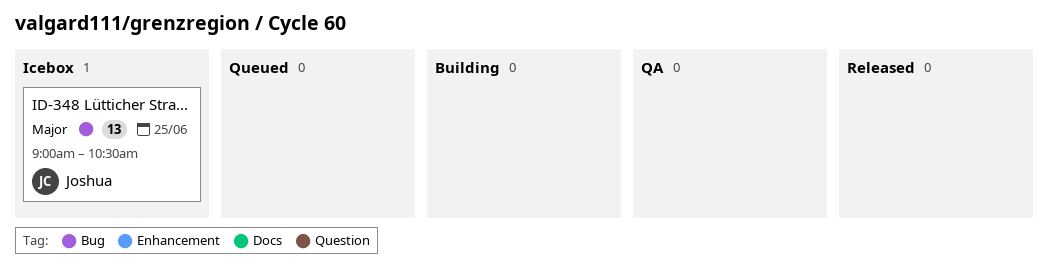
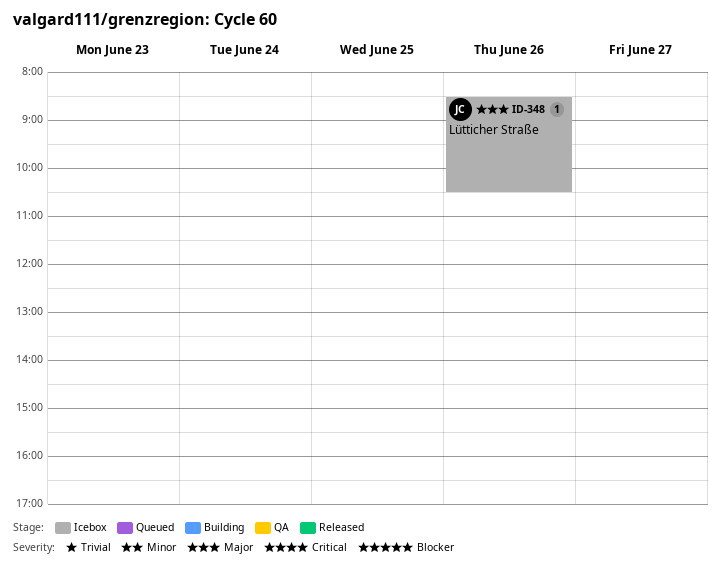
ID-348, estimate: 13 -> 1
ID-348, day: Jun 25 -> Jun 26
ID-348, begins: 09:00 -> 08:30

